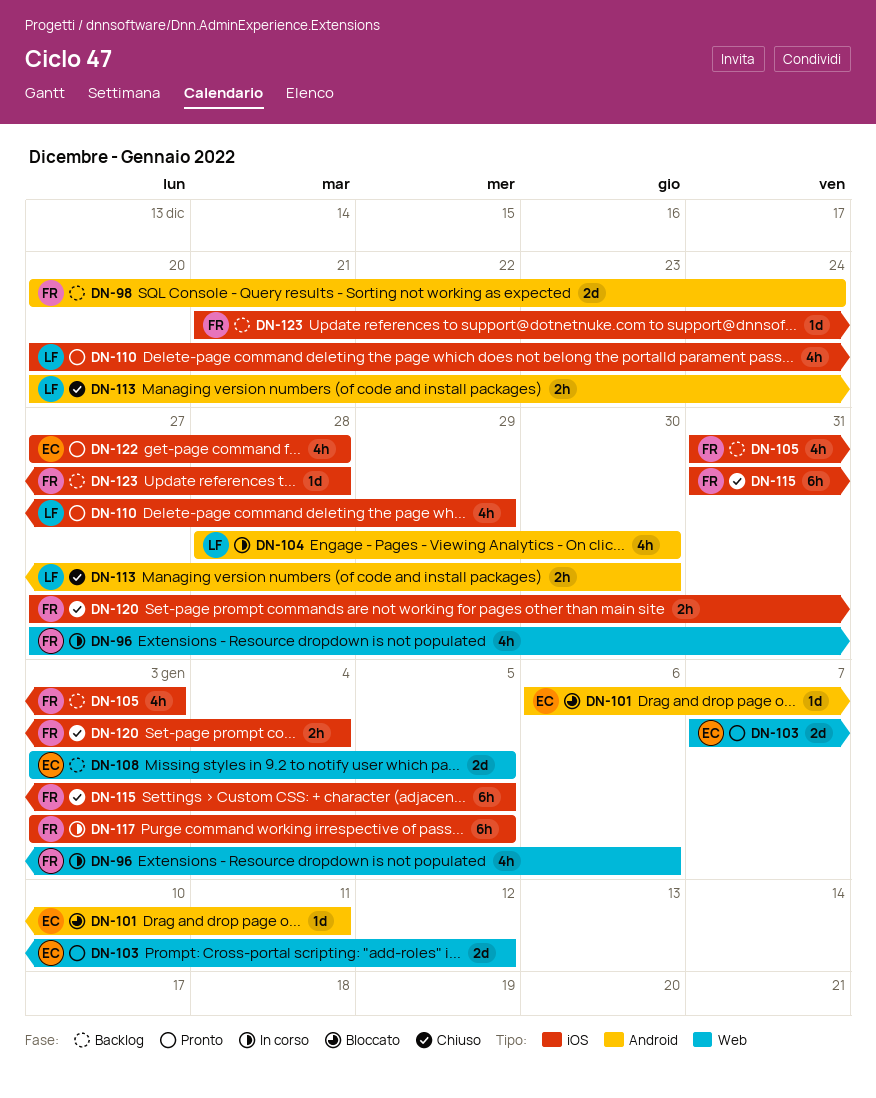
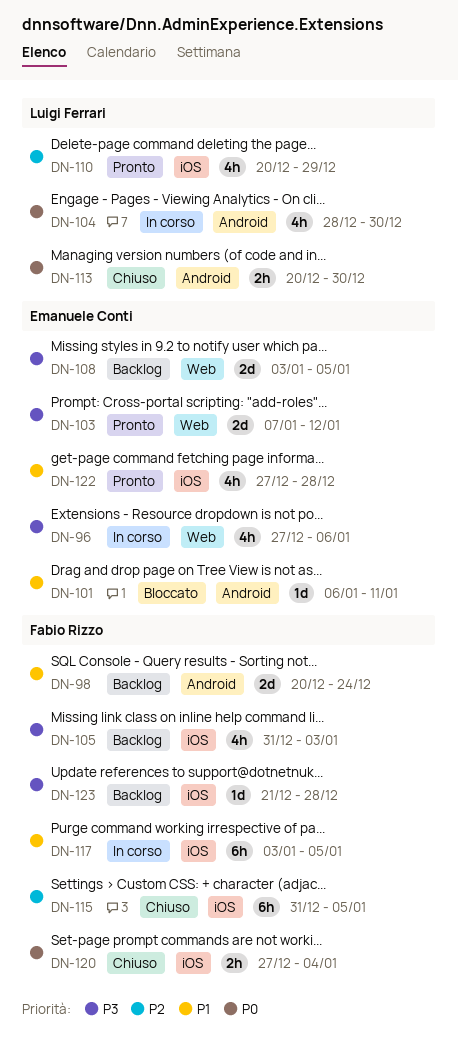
DN-96, owner: Fabio Rizzo -> Emanuele Conti

